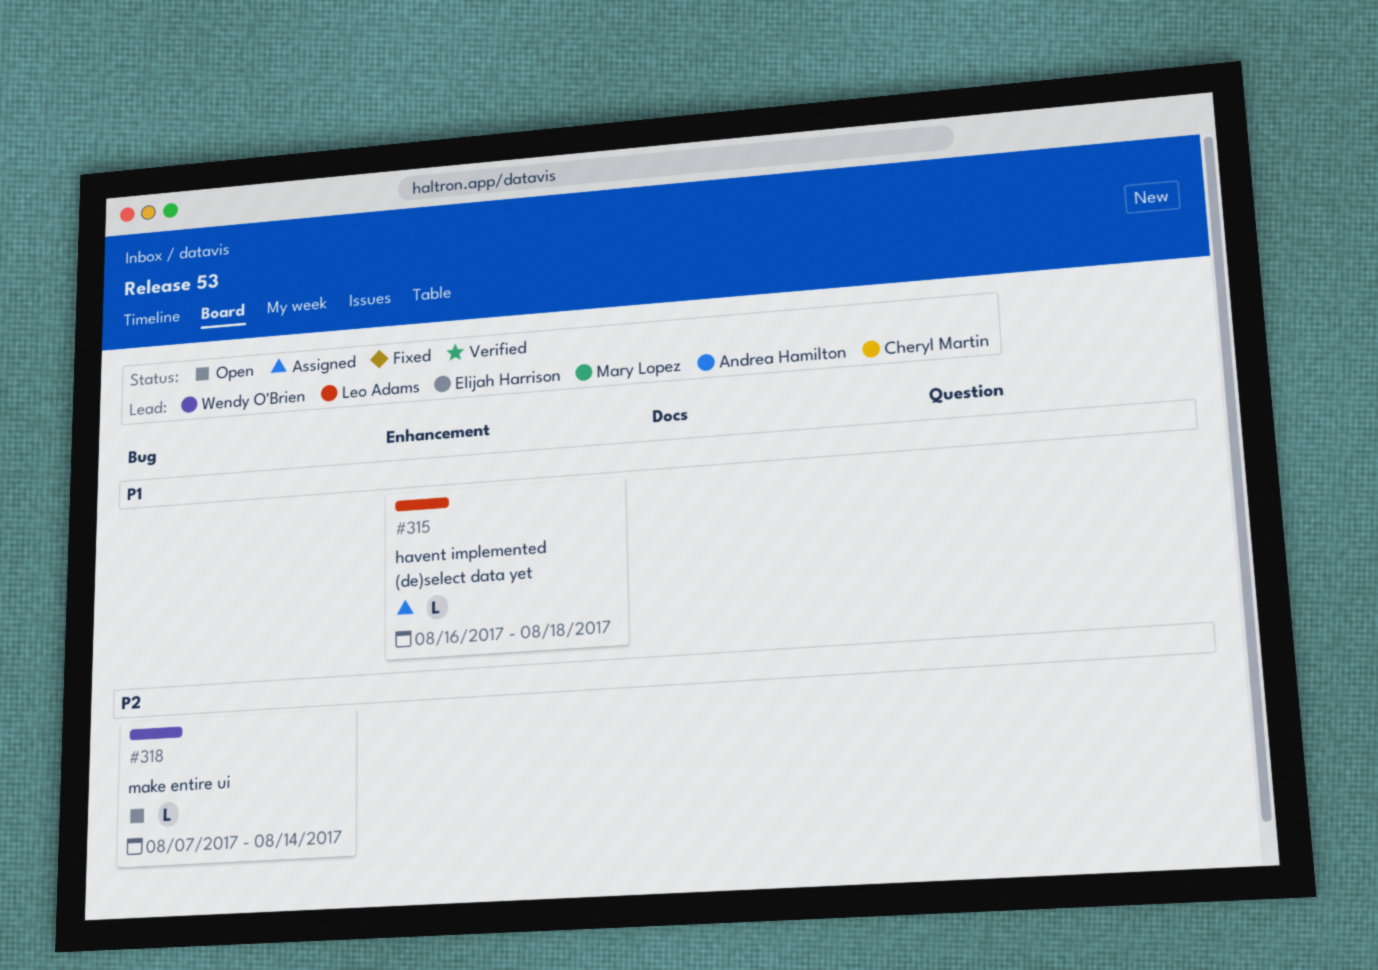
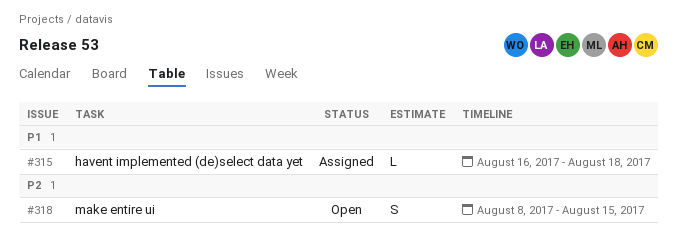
#318, estimate: L -> S
#318, start: Aug 7 -> Aug 8
#318, due: Aug 14 -> Aug 15

